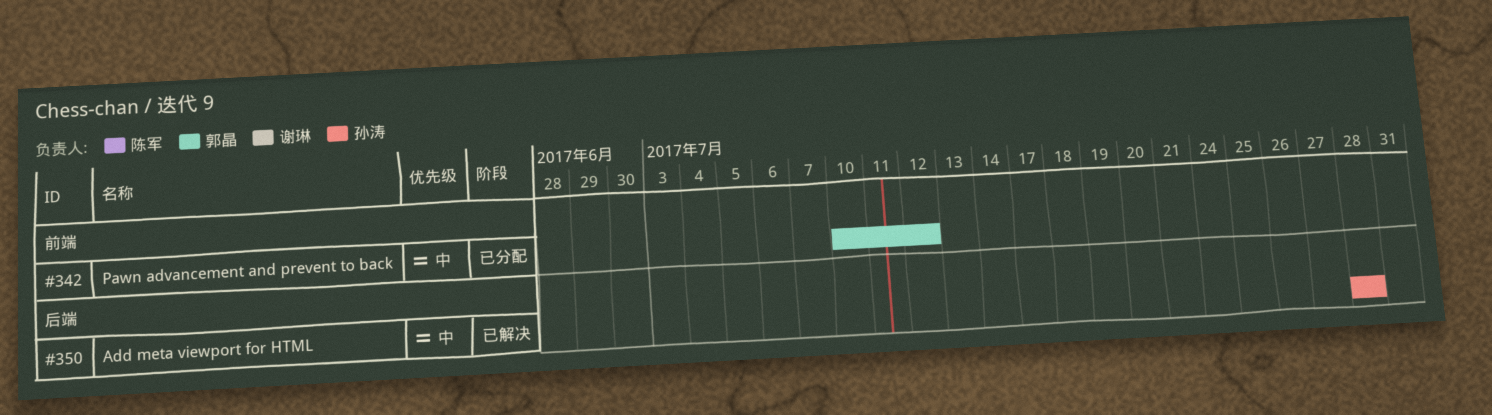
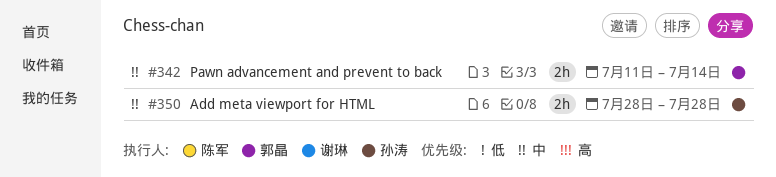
#342, start: Jul 10 -> Jul 11
#342, due: Jul 12 -> Jul 14

